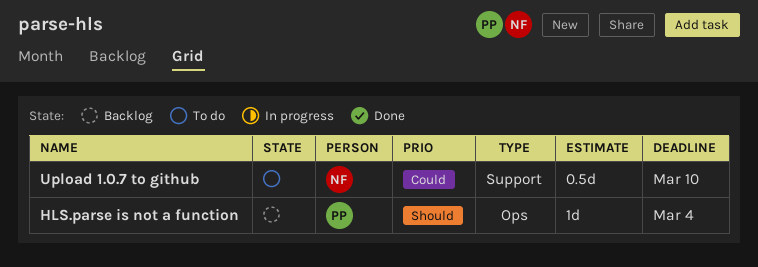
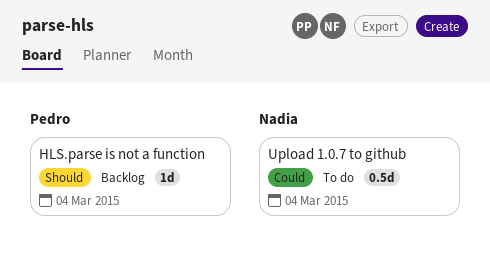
Upload 1.0.7 to github, due: Mar 10 -> Mar 4

